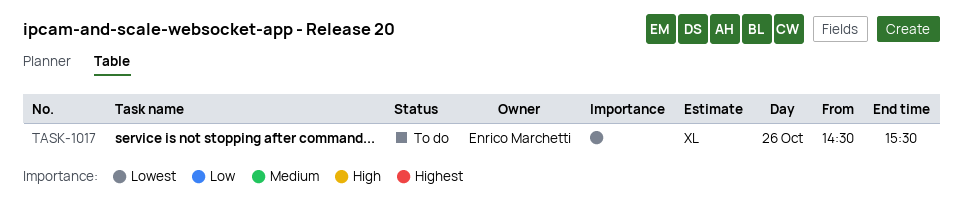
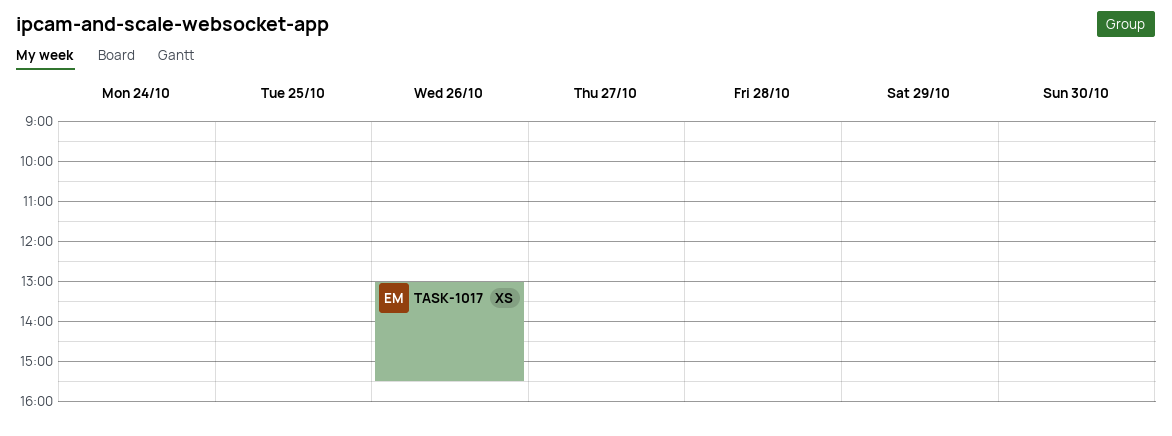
TASK-1017, estimate: XL -> XS
TASK-1017, begins: 14:30 -> 13:00

